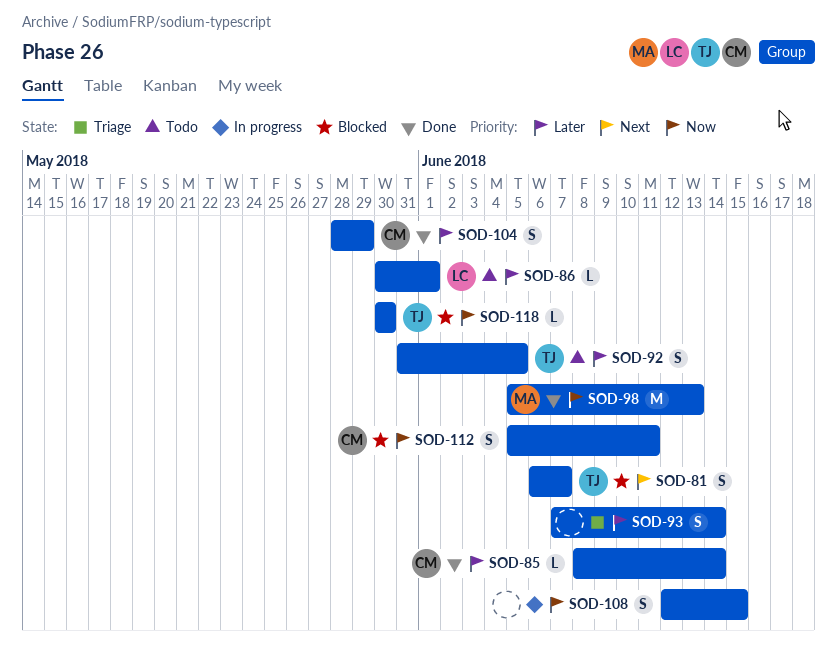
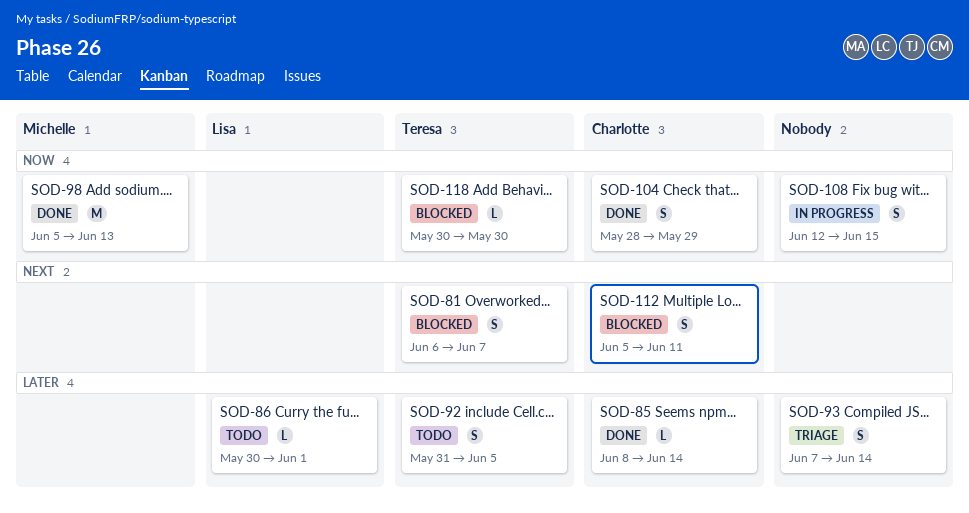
SOD-104, priority: Later -> Now
SOD-112, priority: Now -> Next

